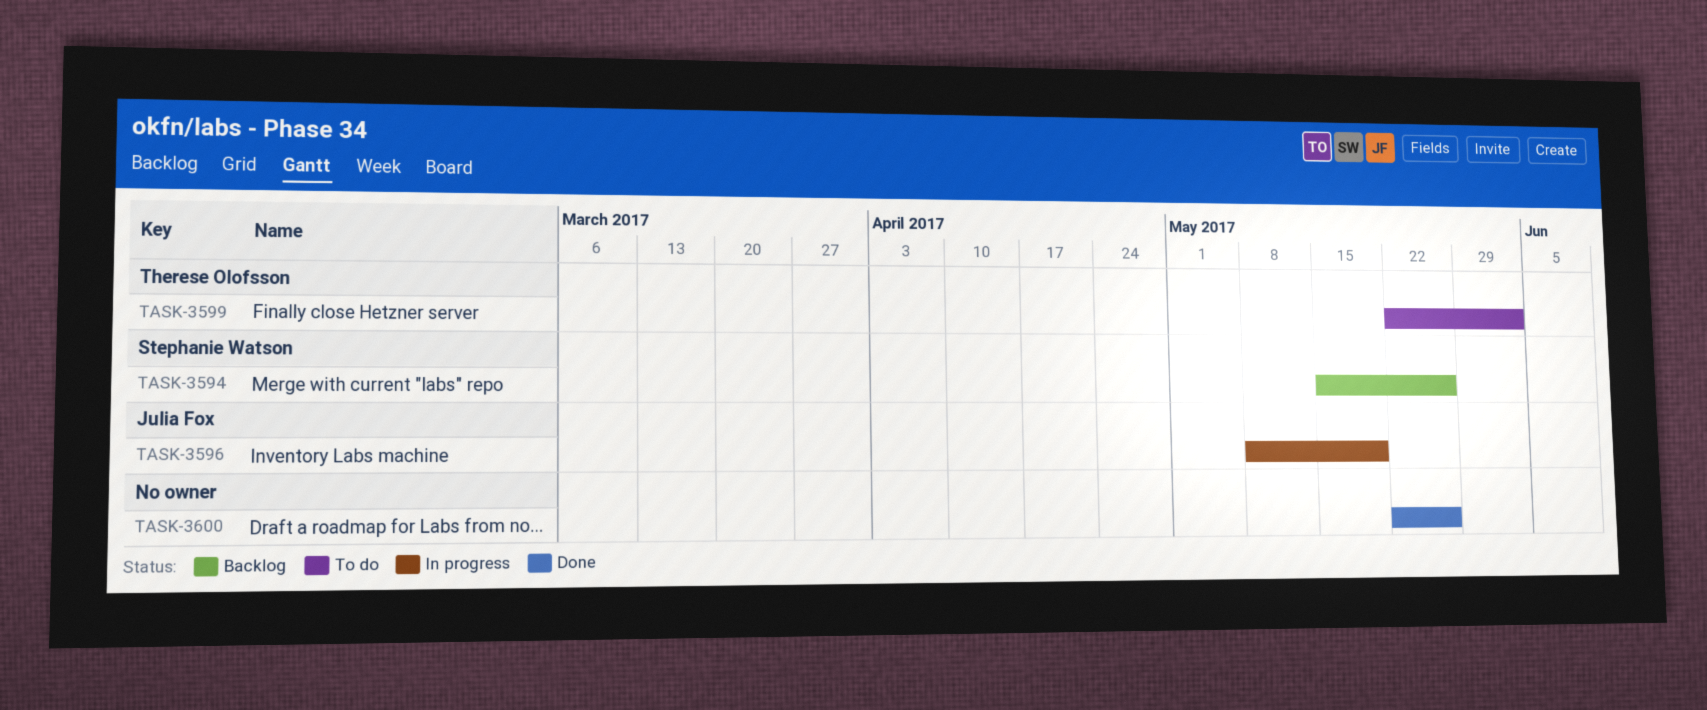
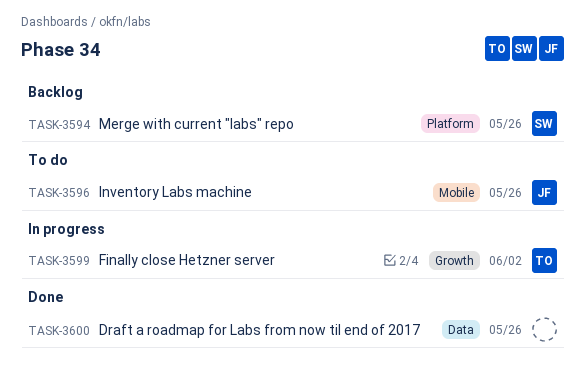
TASK-3596, status: In progress -> To do
TASK-3596, due: May 19 -> May 26
TASK-3599, status: To do -> In progress

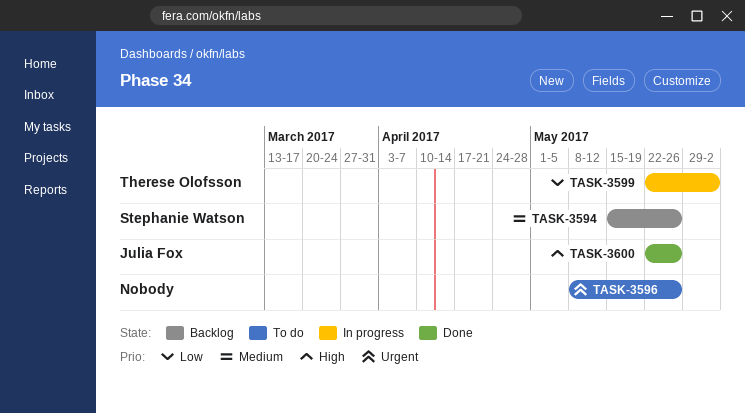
TASK-3596, owner: Julia Fox -> none
TASK-3600, owner: none -> Julia Fox

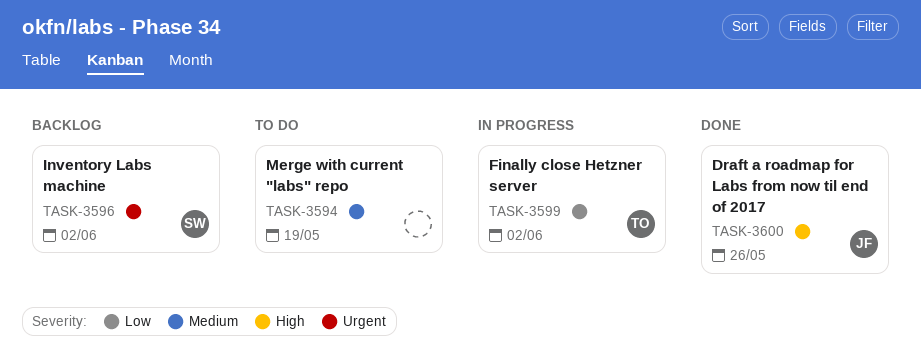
TASK-3594, status: Backlog -> To do
TASK-3594, owner: Stephanie Watson -> none
TASK-3594, due: May 26 -> May 19
TASK-3596, status: To do -> Backlog
TASK-3596, owner: none -> Stephanie Watson
TASK-3596, due: May 26 -> Jun 2

